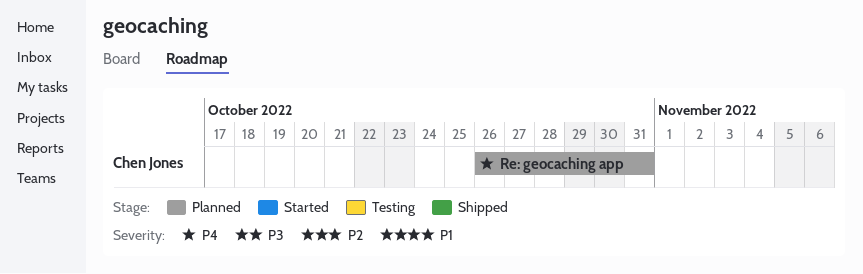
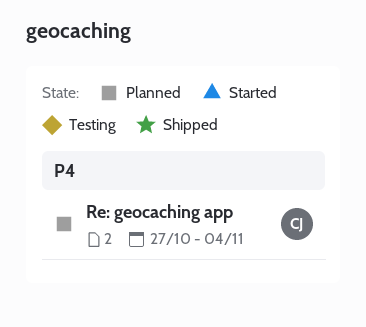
Re: geocaching app, start: Oct 26 -> Oct 27
Re: geocaching app, due: Oct 31 -> Nov 4

